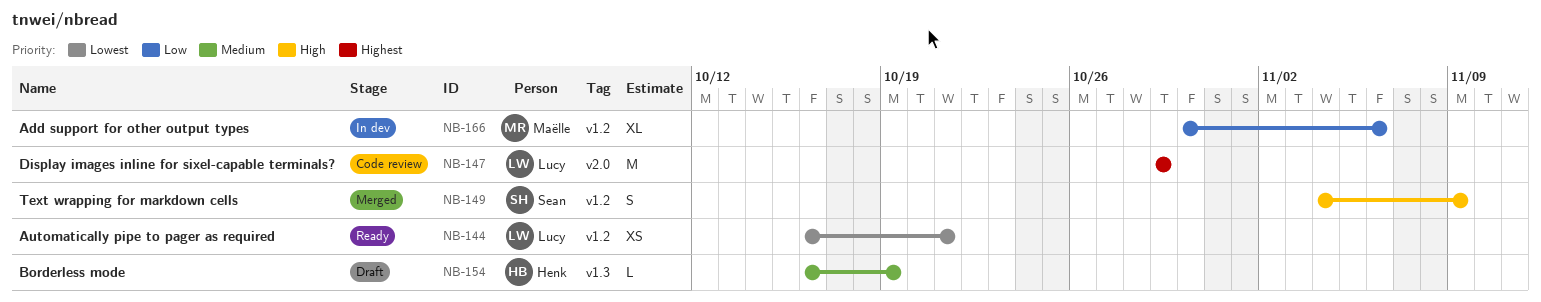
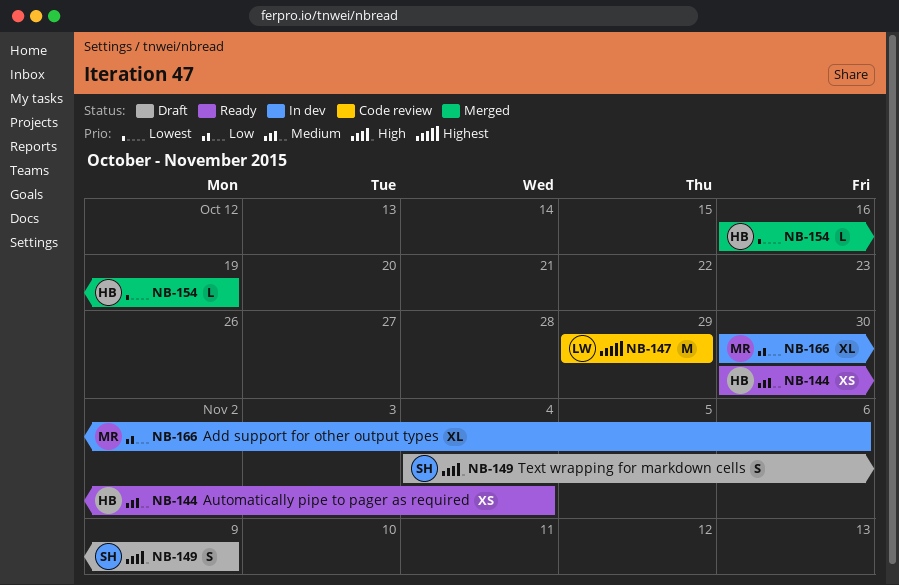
NB-144, owner: Lucy -> Henk
NB-144, priority: Lowest -> Medium
NB-144, start: Oct 16 -> Oct 30
NB-144, due: Oct 21 -> Nov 4
NB-149, status: Merged -> Draft
NB-154, status: Draft -> Merged
NB-154, priority: Medium -> Lowest

